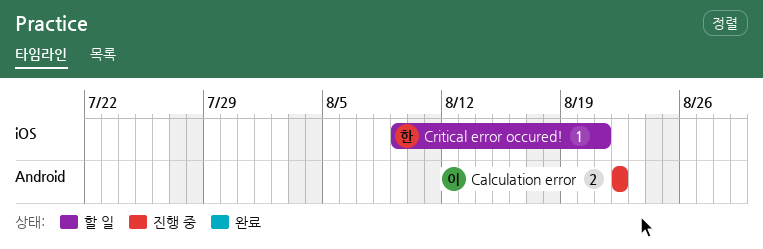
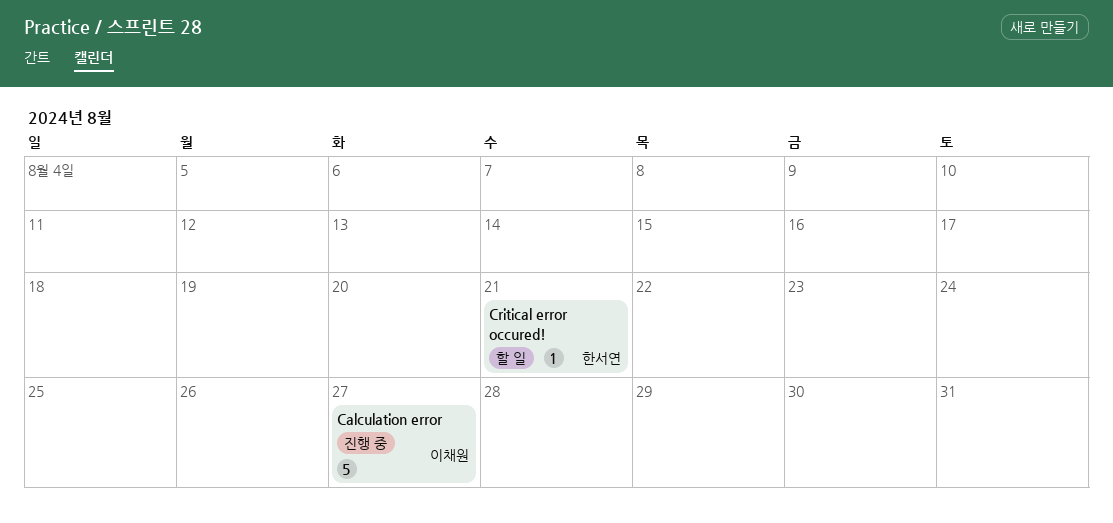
Calculation error, estimate: 2 -> 5
Calculation error, due: Aug 22 -> Aug 27

